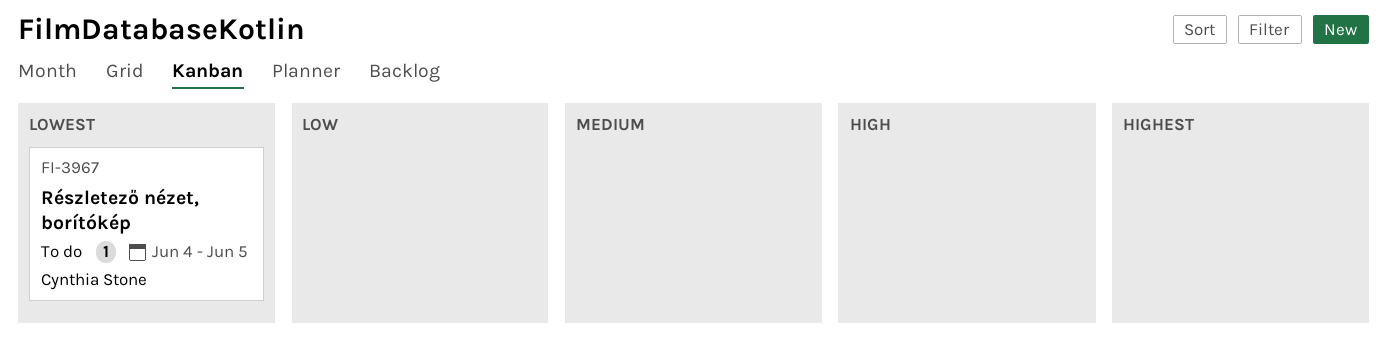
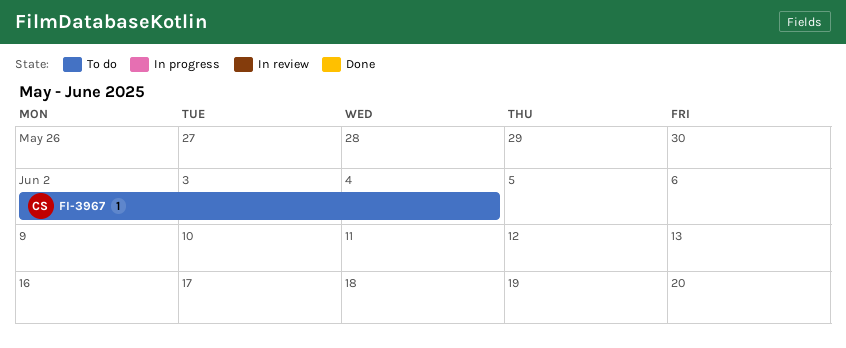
FI-3967, start: Jun 4 -> Jun 2
FI-3967, due: Jun 5 -> Jun 4

